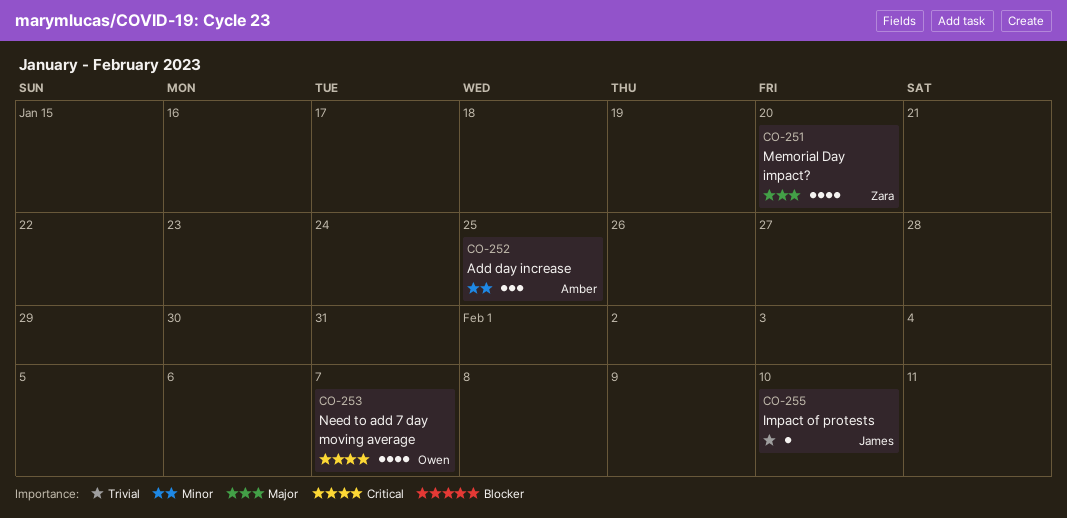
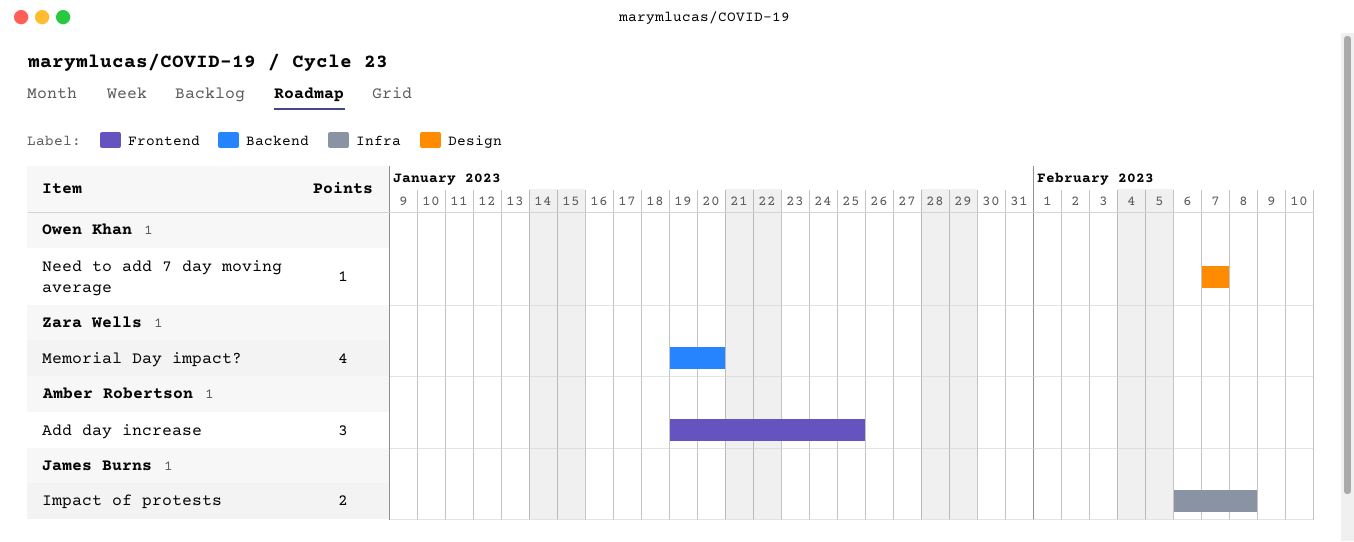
Impact of protests, estimate: 1 -> 2
Impact of protests, due: Feb 10 -> Feb 8
Need to add 7 day moving average, estimate: 4 -> 1

